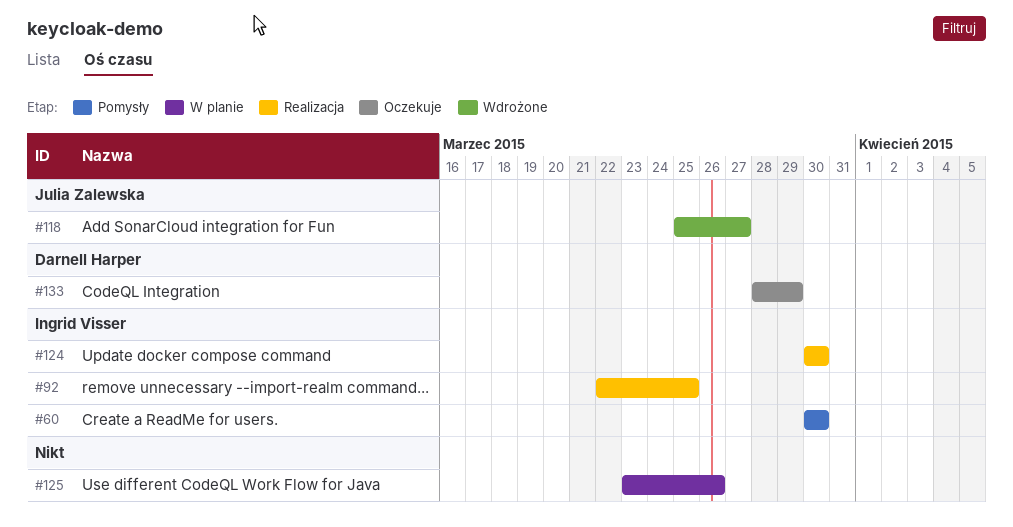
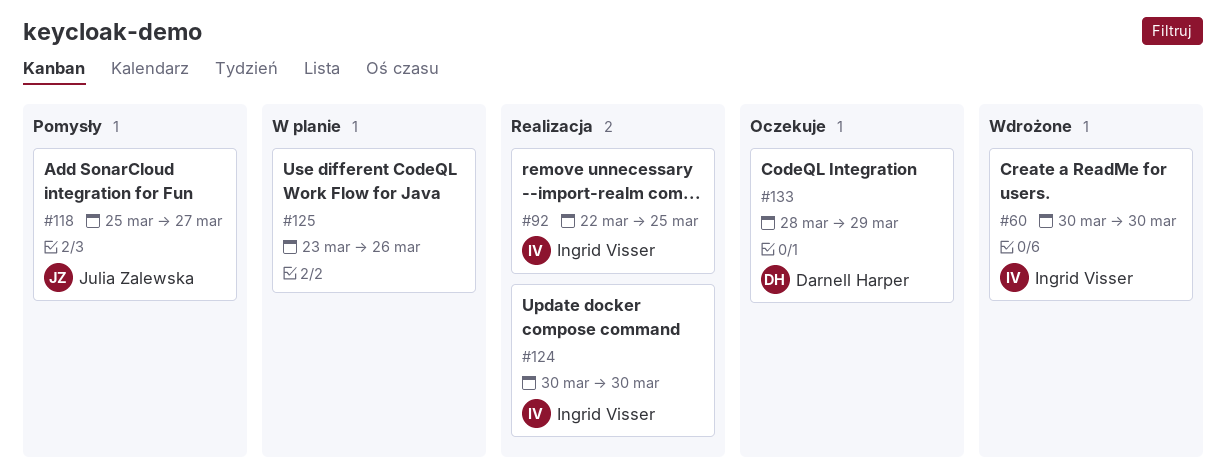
#60, status: Pomysły -> Wdrożone
#118, status: Wdrożone -> Pomysły

